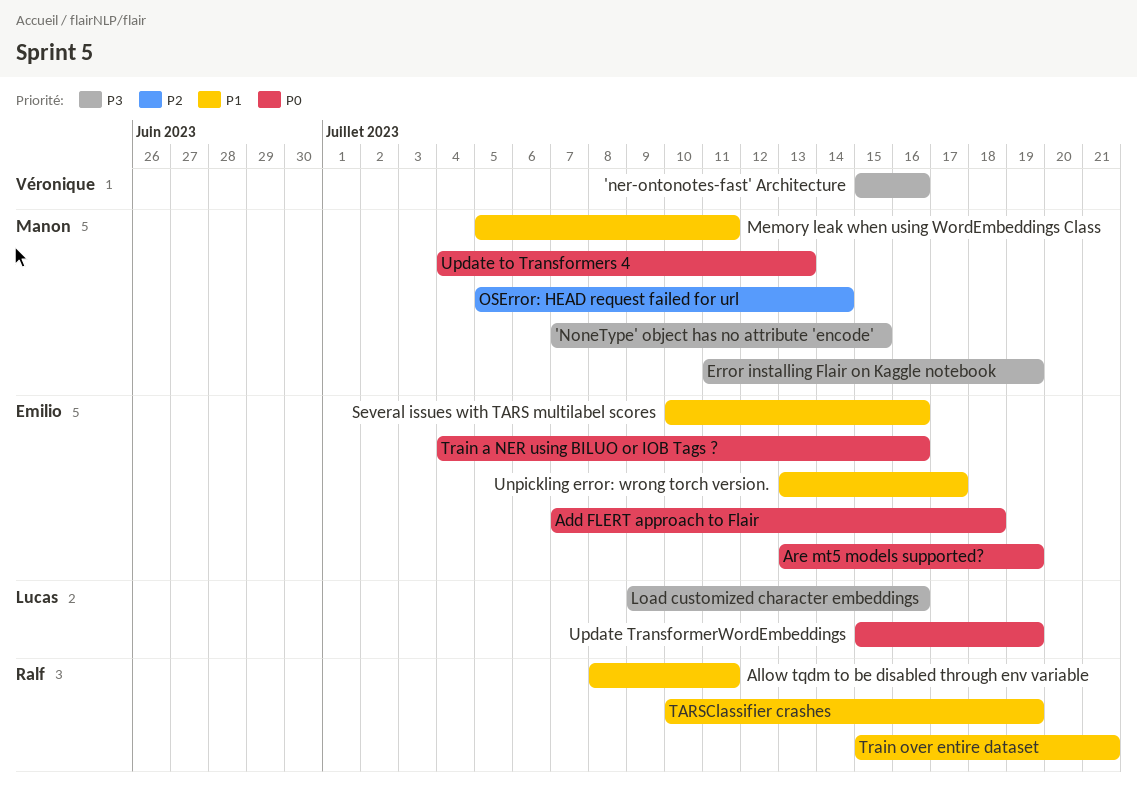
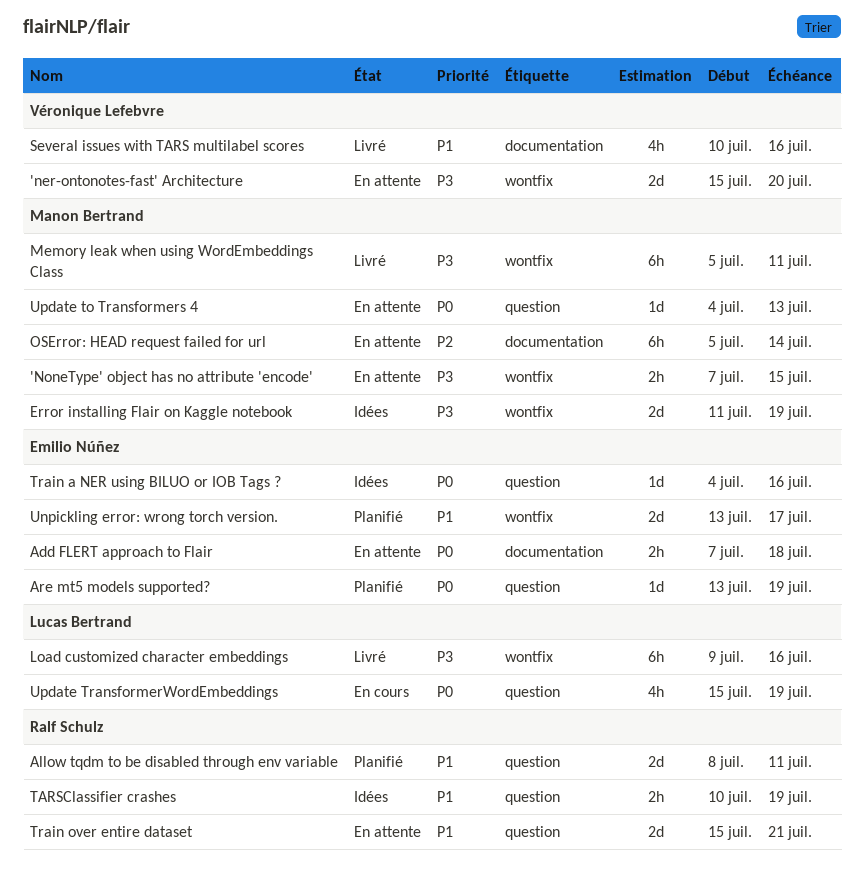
'ner-ontonotes-fast' Architecture, due: Jul 16 -> Jul 20
Memory leak when using WordEmbeddings Class, priority: P1 -> P3
Several issues with TARS multilabel scores, owner: Emilio Núñez -> Véronique Lefebvre

